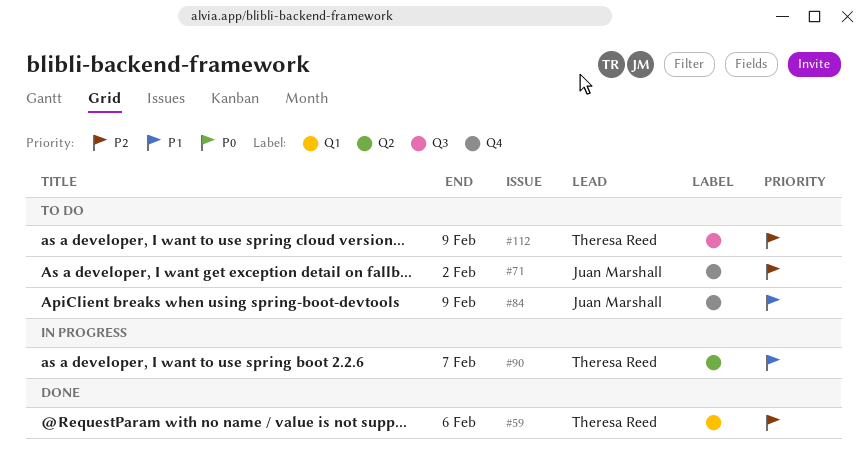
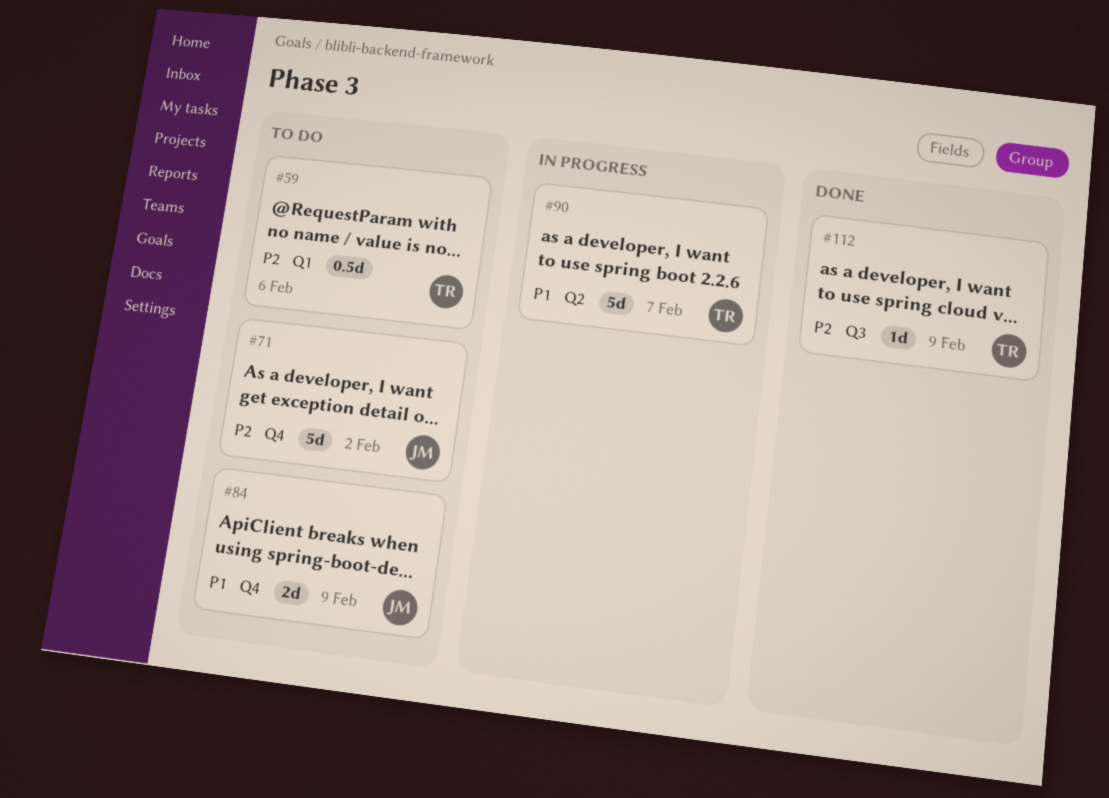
#59, status: Done -> To do
#112, status: To do -> Done

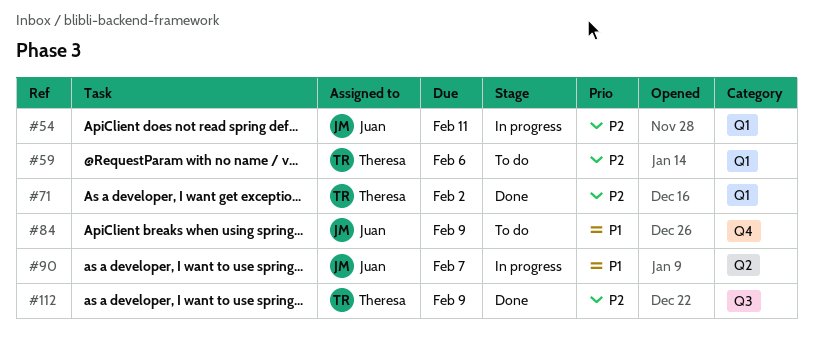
#54: none -> present
#71, status: To do -> Done
#71, owner: Juan -> Theresa
#71, label: Q4 -> Q1
#90, owner: Theresa -> Juan

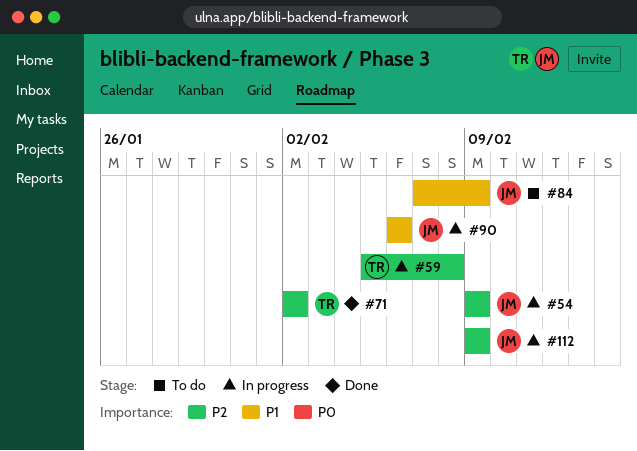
#54, due: Feb 11 -> Feb 9
#59, status: To do -> In progress
#59, due: Feb 6 -> Feb 8
#90, due: Feb 7 -> Feb 6
#112, status: Done -> In progress
#112, owner: Theresa -> Juan

